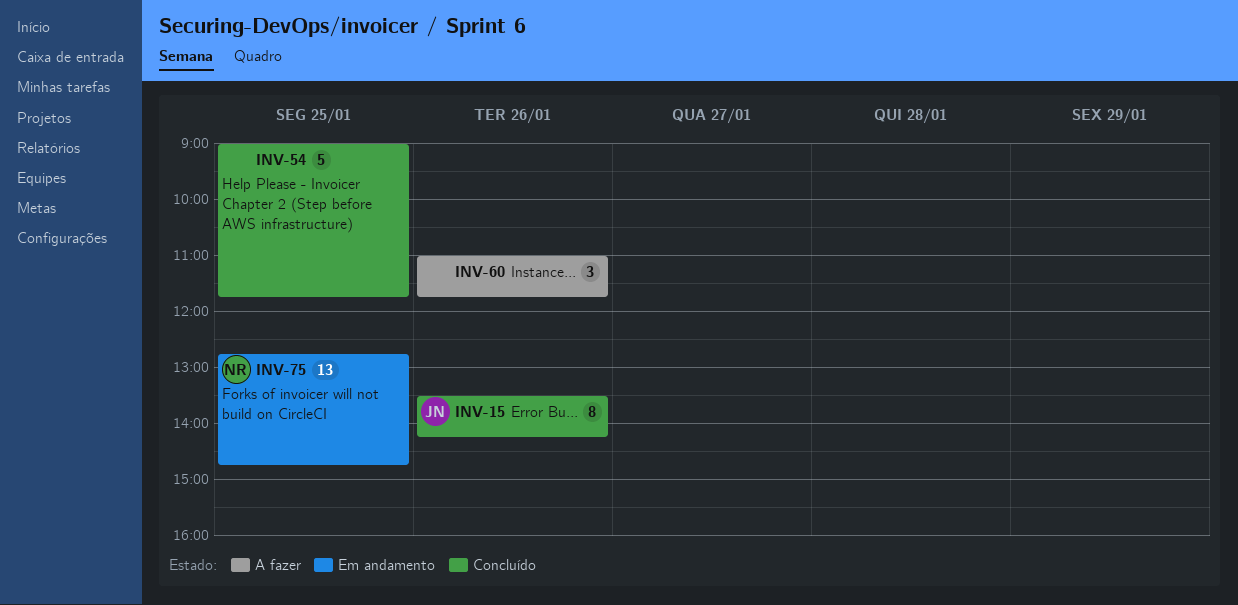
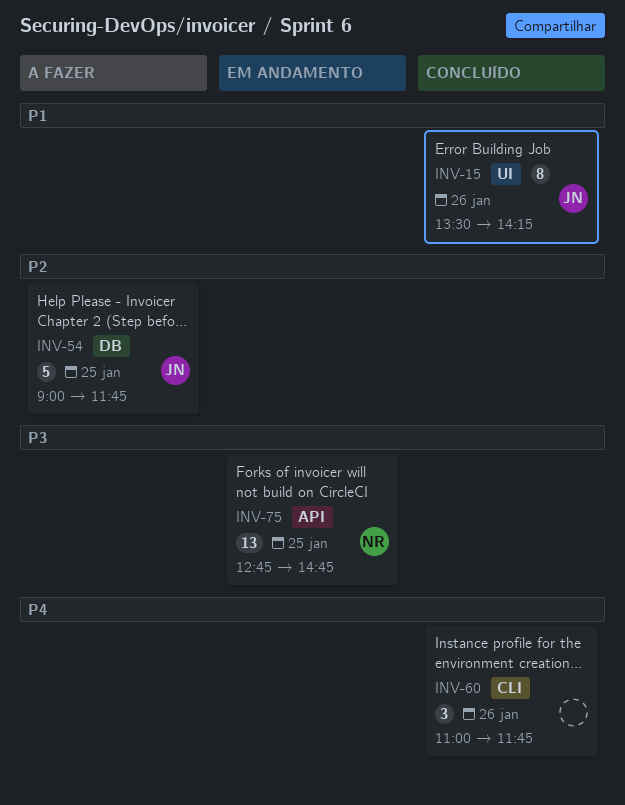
INV-54, status: Concluído -> A fazer
INV-54, owner: none -> JN
INV-60, status: A fazer -> Concluído

